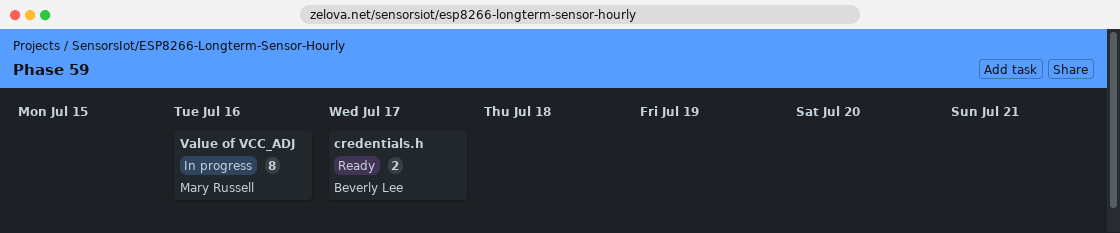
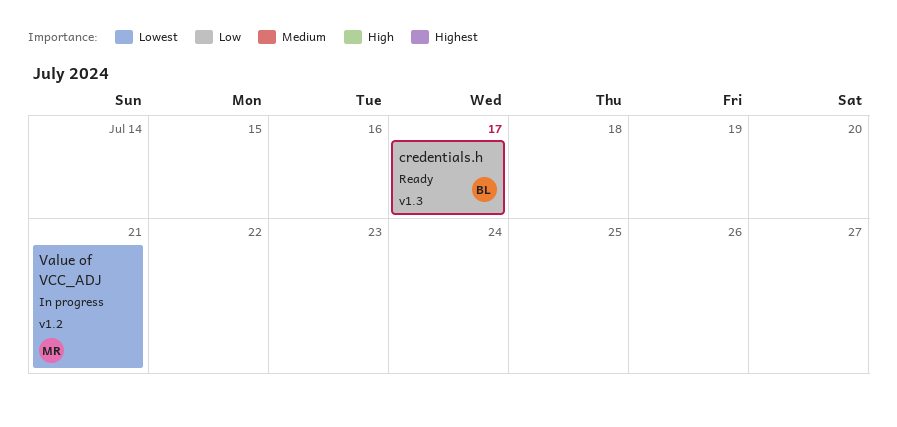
Value of VCC_ADJ, due: Jul 16 -> Jul 21

